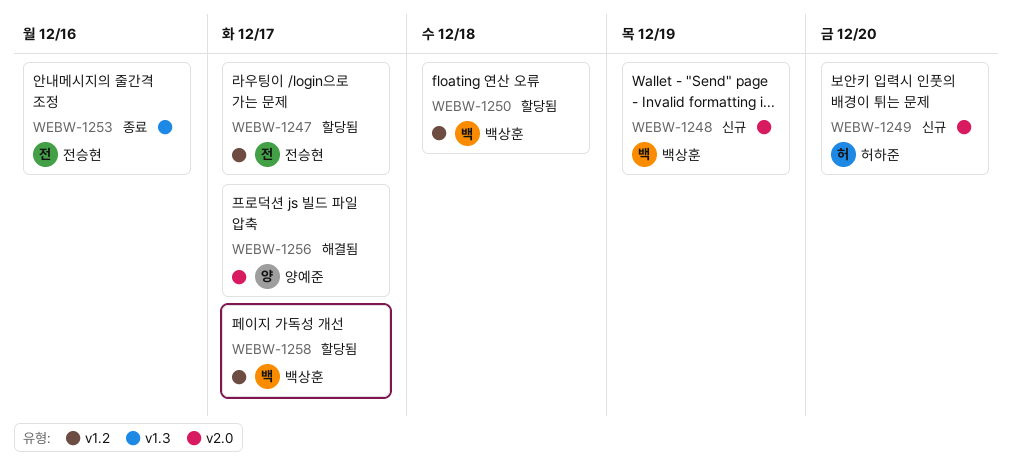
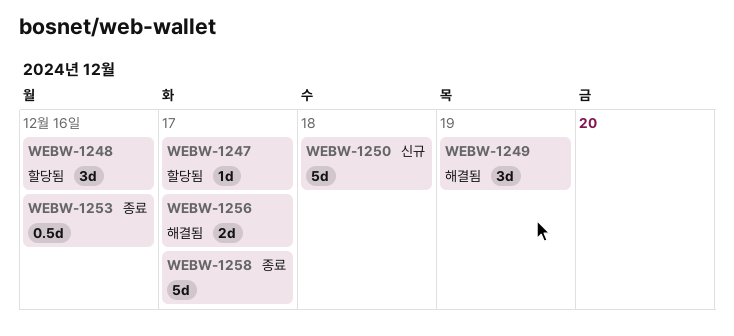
WEBW-1248, status: 신규 -> 할당됨
WEBW-1248, due: Dec 19 -> Dec 16
WEBW-1249, status: 신규 -> 해결됨
WEBW-1249, due: Dec 20 -> Dec 19
WEBW-1250, status: 할당됨 -> 신규
WEBW-1258, status: 할당됨 -> 종료

